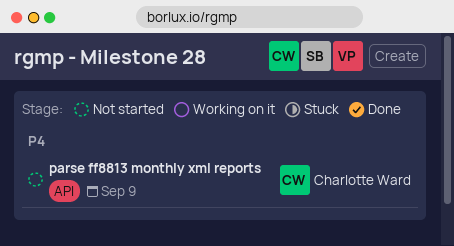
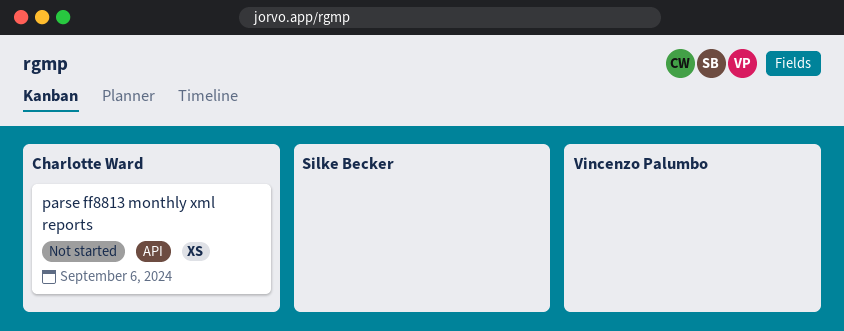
parse ff8813 monthly xml reports, due: Sep 9 -> Sep 6

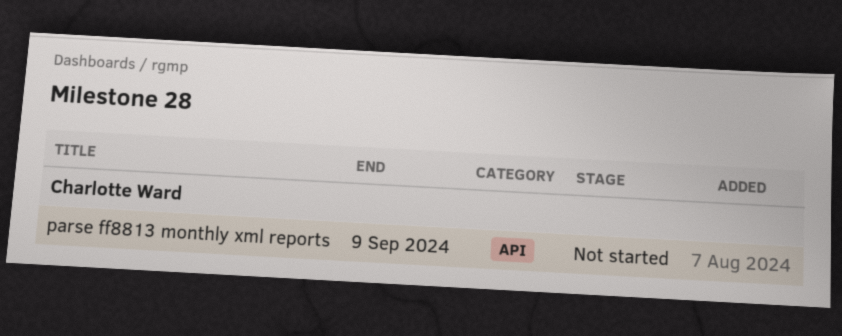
parse ff8813 monthly xml reports, due: Sep 6 -> Sep 9

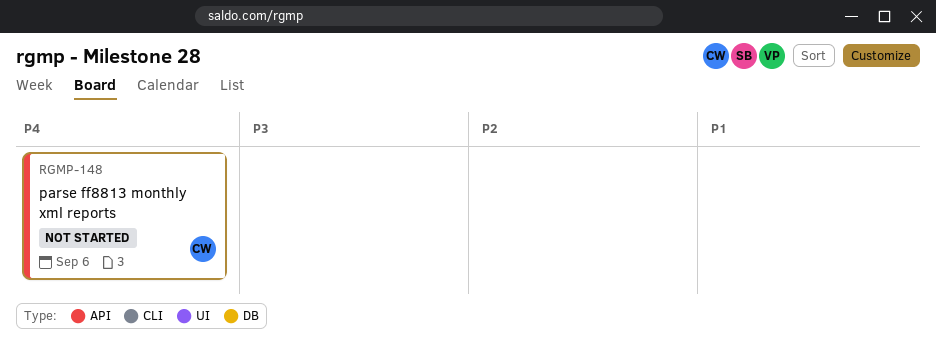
parse ff8813 monthly xml reports, due: Sep 9 -> Sep 6

